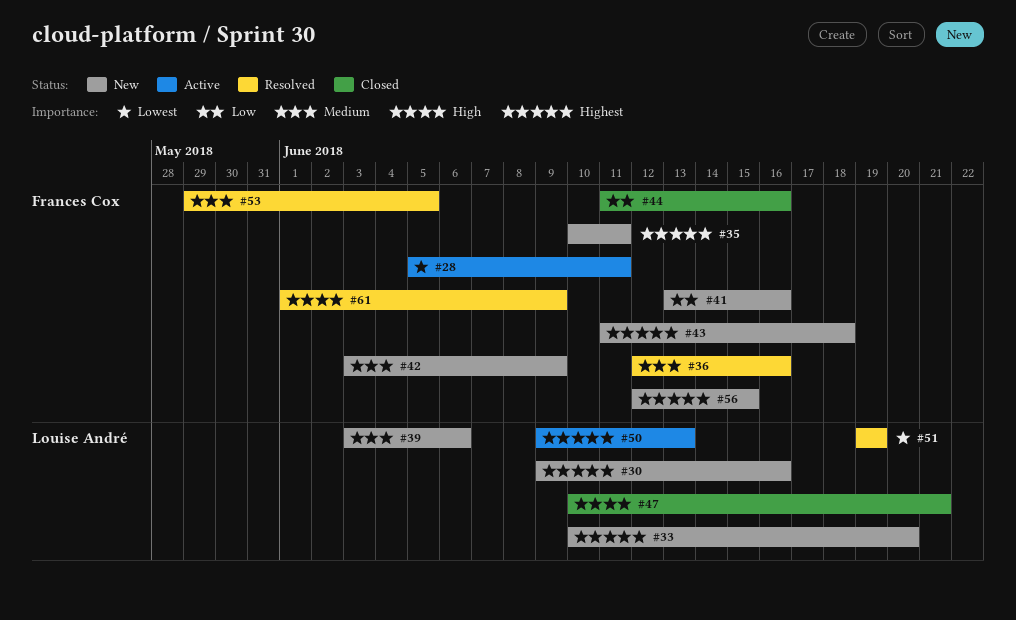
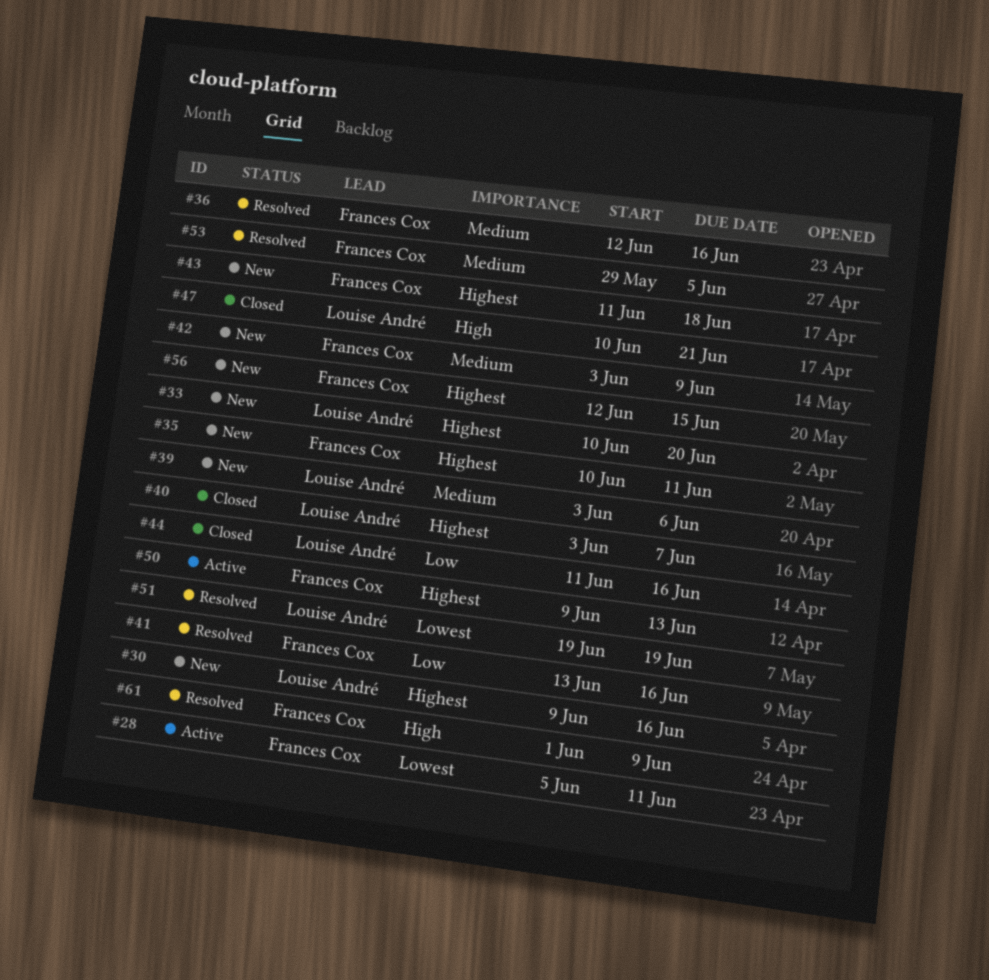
#40: none -> present
#41, status: New -> Resolved
#44, owner: Frances Cox -> Louise André
#50, owner: Louise André -> Frances Cox

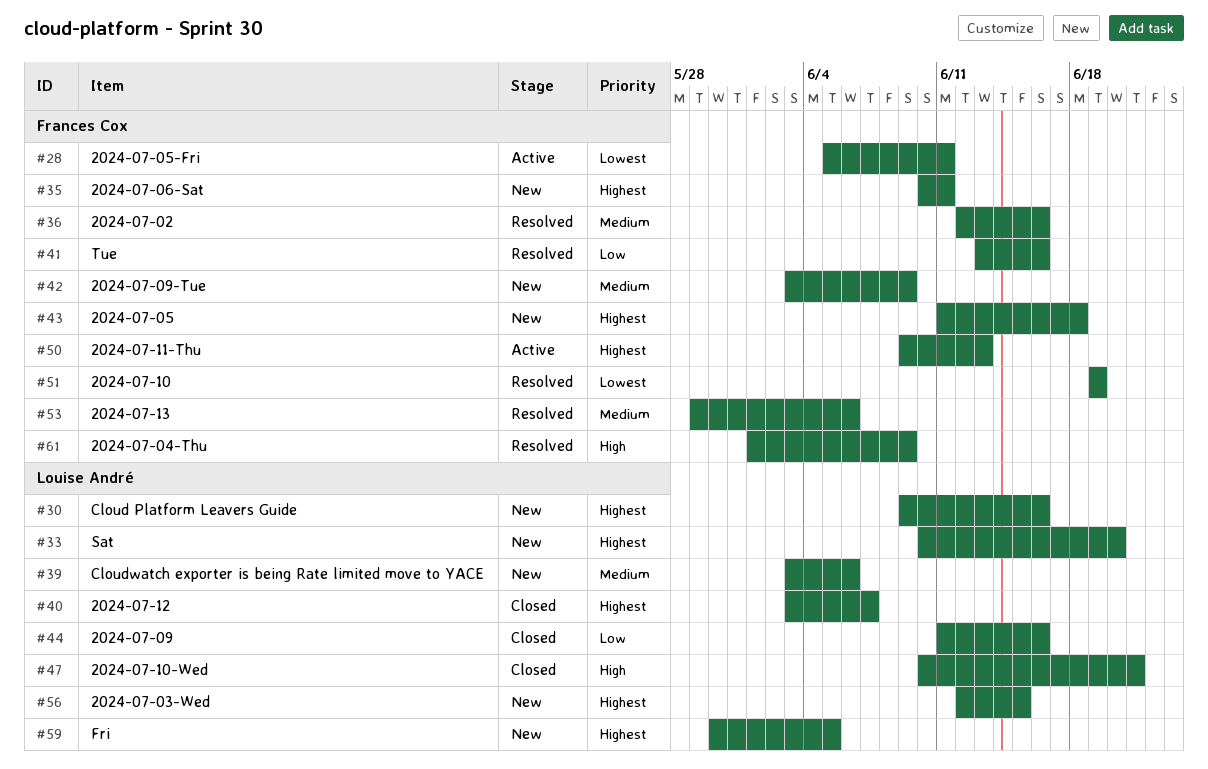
#51, owner: Louise André -> Frances Cox
#53, due: Jun 5 -> Jun 6
#56, owner: Frances Cox -> Louise André
#59: none -> present

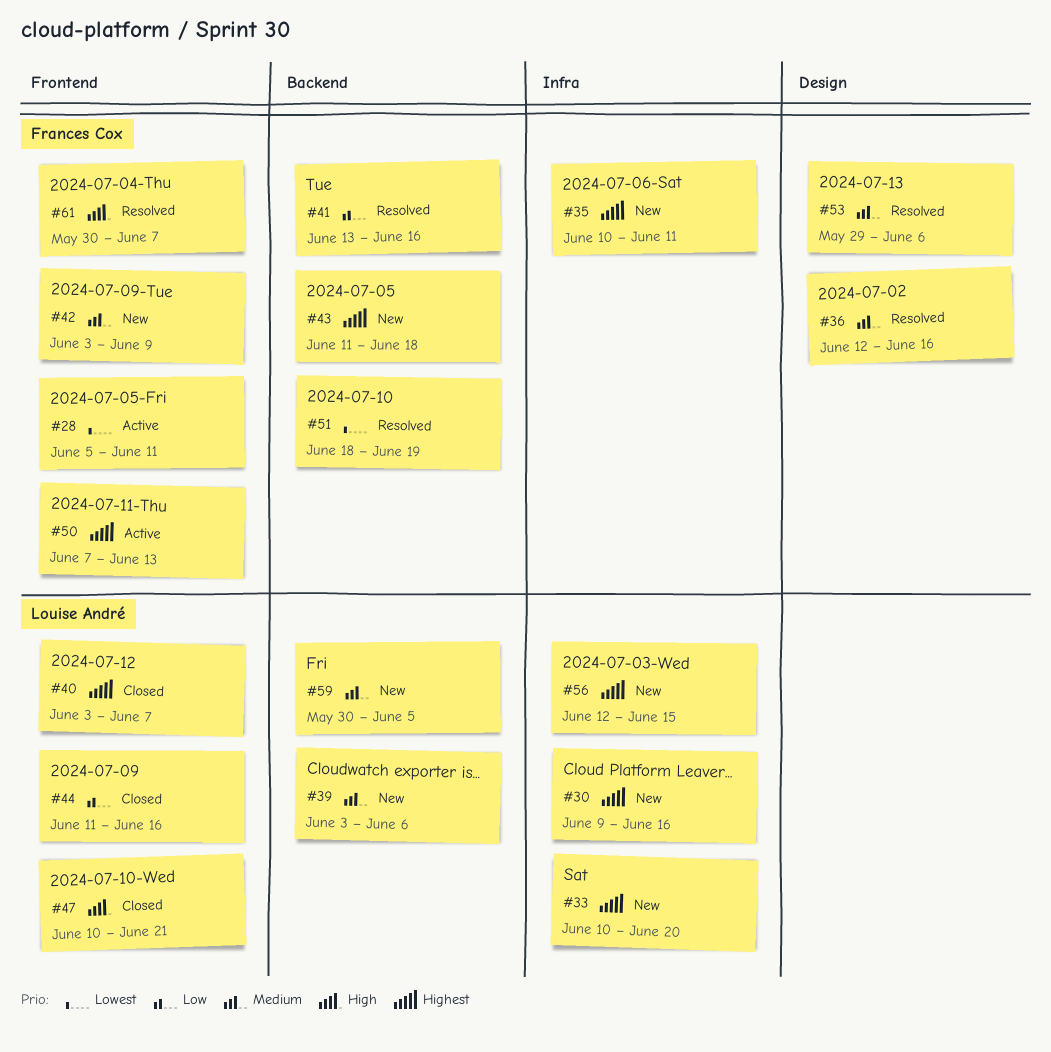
#50, start: Jun 9 -> Jun 7
#51, start: Jun 19 -> Jun 18
#59, priority: Highest -> Medium
#61, start: Jun 1 -> May 30
#61, due: Jun 9 -> Jun 7

